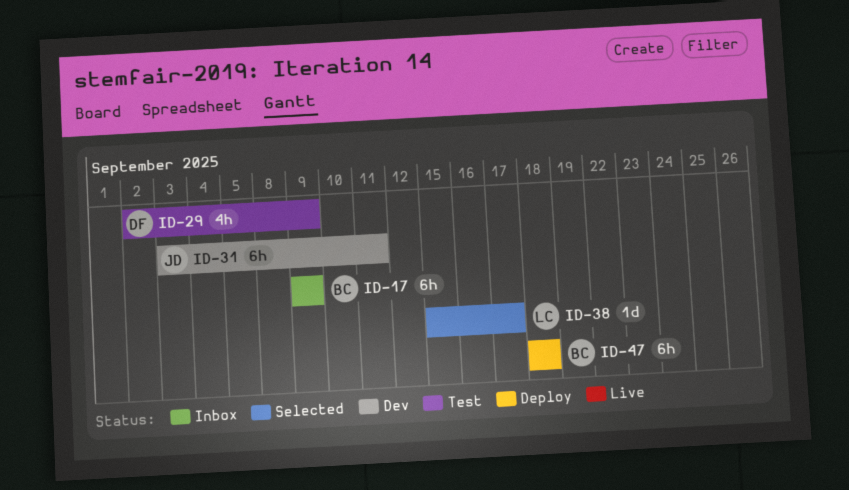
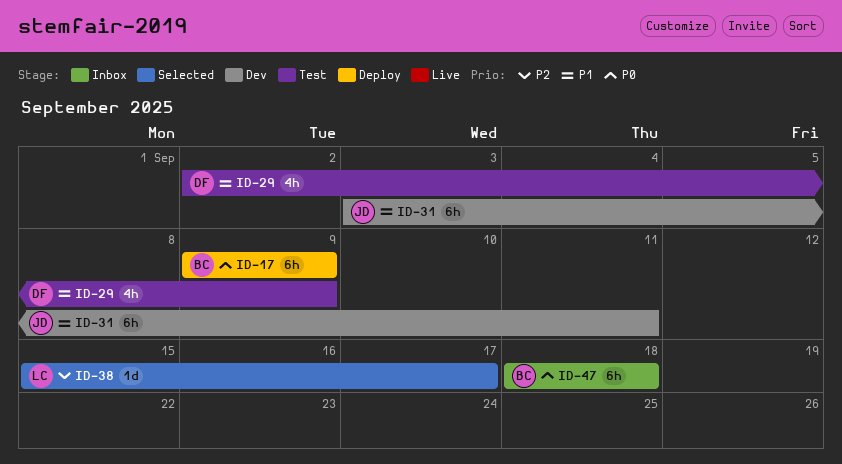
ID-17, status: Inbox -> Deploy
ID-47, status: Deploy -> Inbox

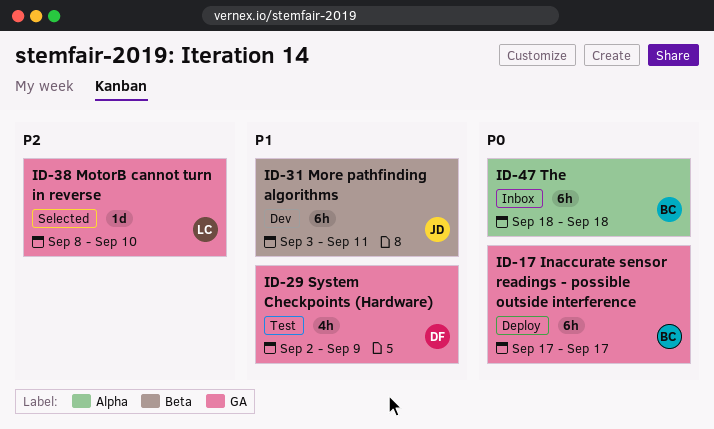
ID-17, start: Sep 9 -> Sep 17
ID-17, due: Sep 9 -> Sep 17
ID-38, start: Sep 15 -> Sep 8
ID-38, due: Sep 17 -> Sep 10

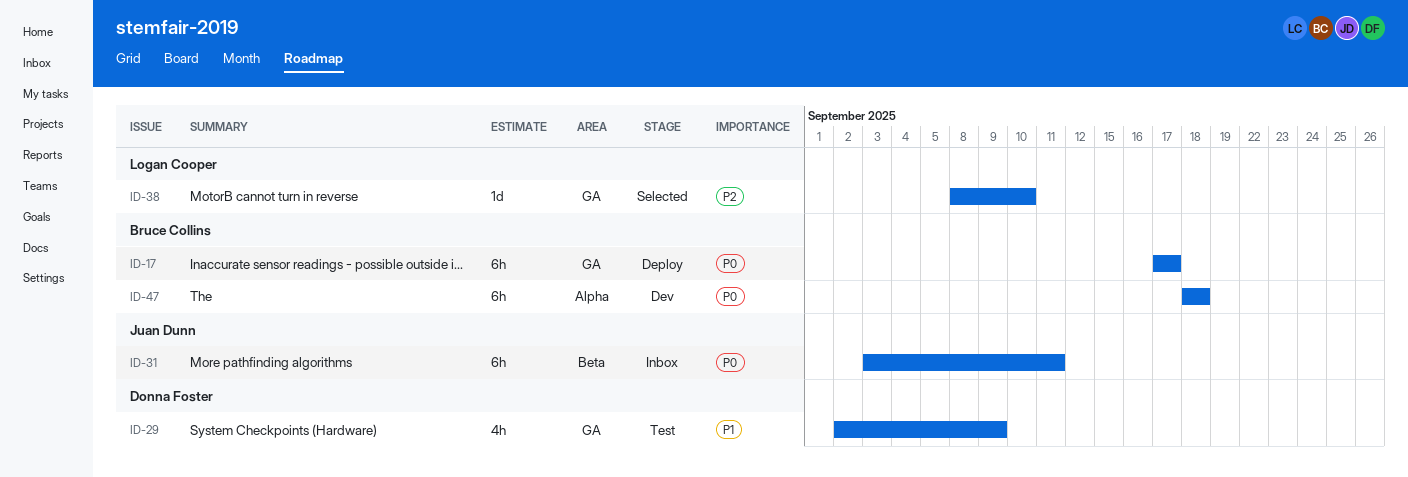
ID-31, status: Dev -> Inbox
ID-31, priority: P1 -> P0
ID-47, status: Inbox -> Dev

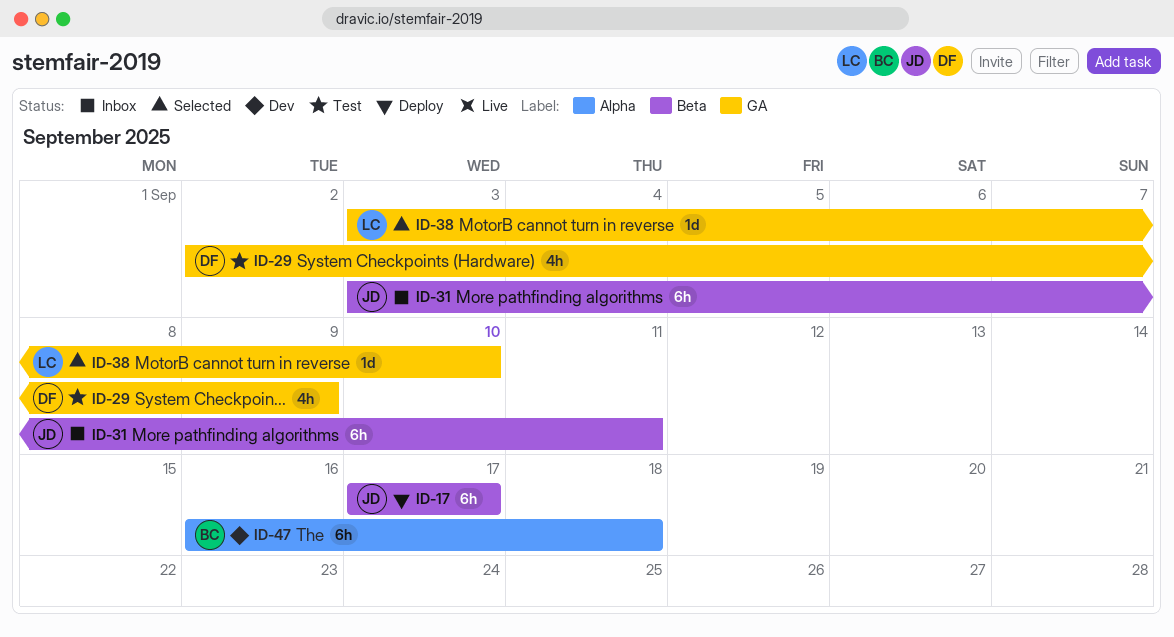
ID-17, owner: Bruce Collins -> Juan Dunn
ID-17, label: GA -> Beta
ID-38, start: Sep 8 -> Sep 3
ID-47, start: Sep 18 -> Sep 16

